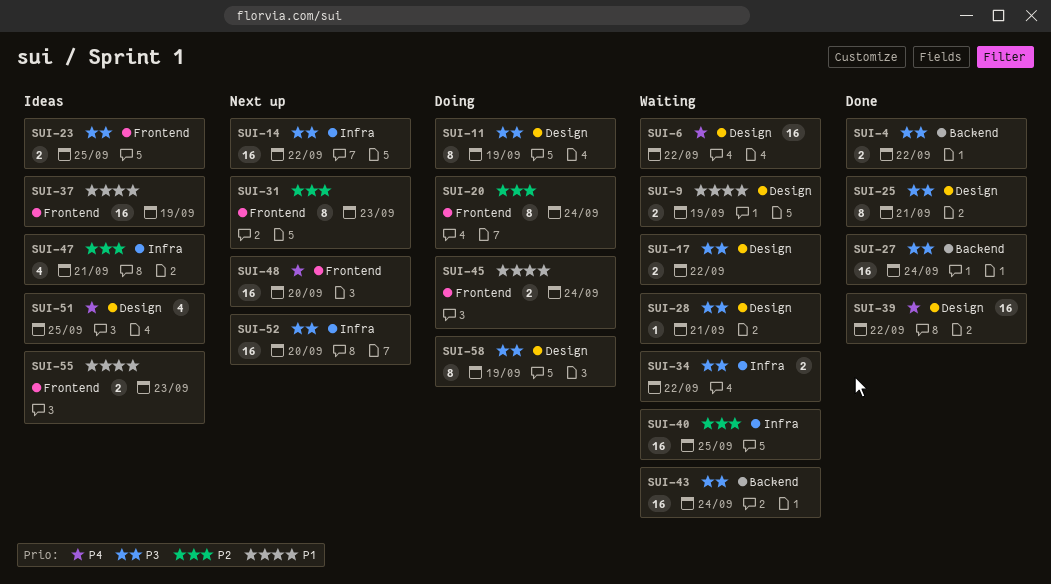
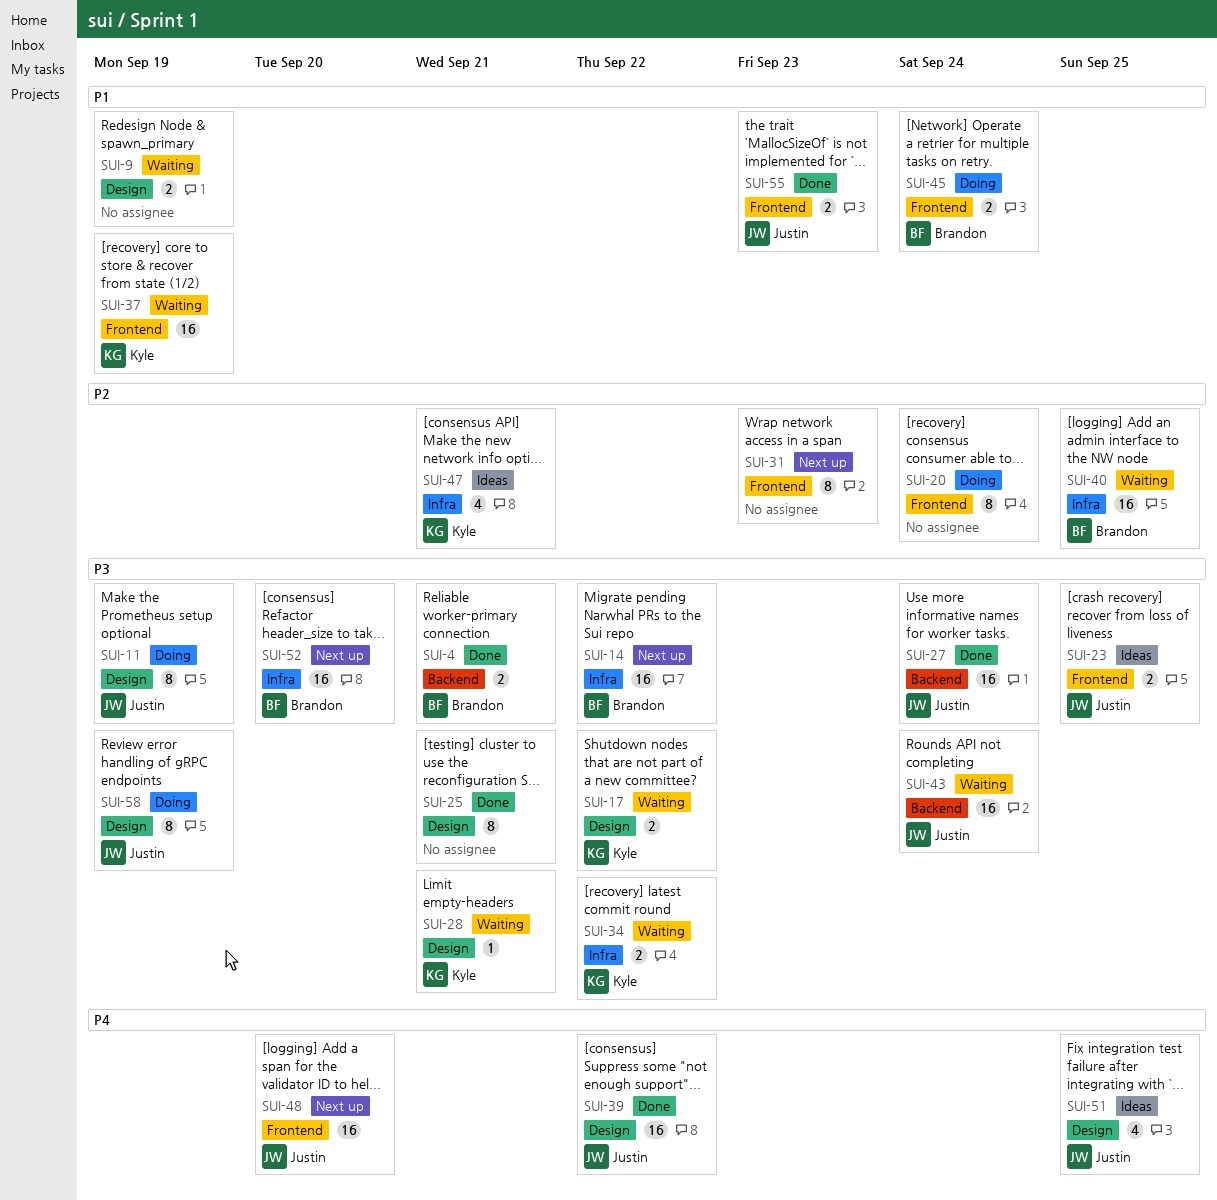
SUI-4, due: Sep 22 -> Sep 21
SUI-6: present -> none
SUI-37, status: Ideas -> Waiting
SUI-55, status: Ideas -> Done

